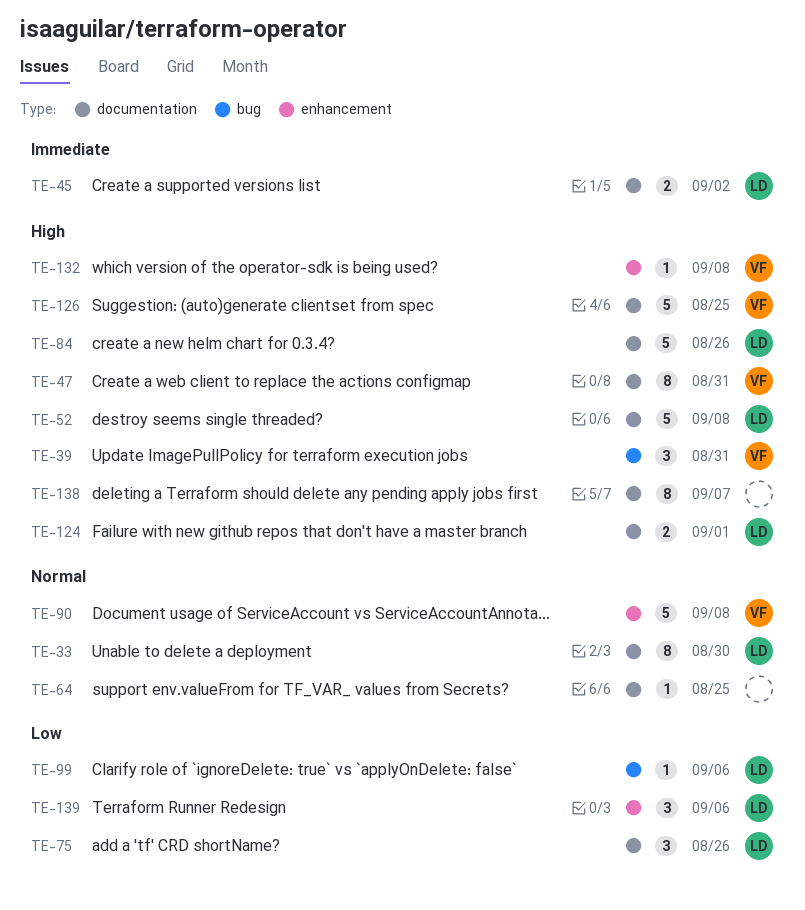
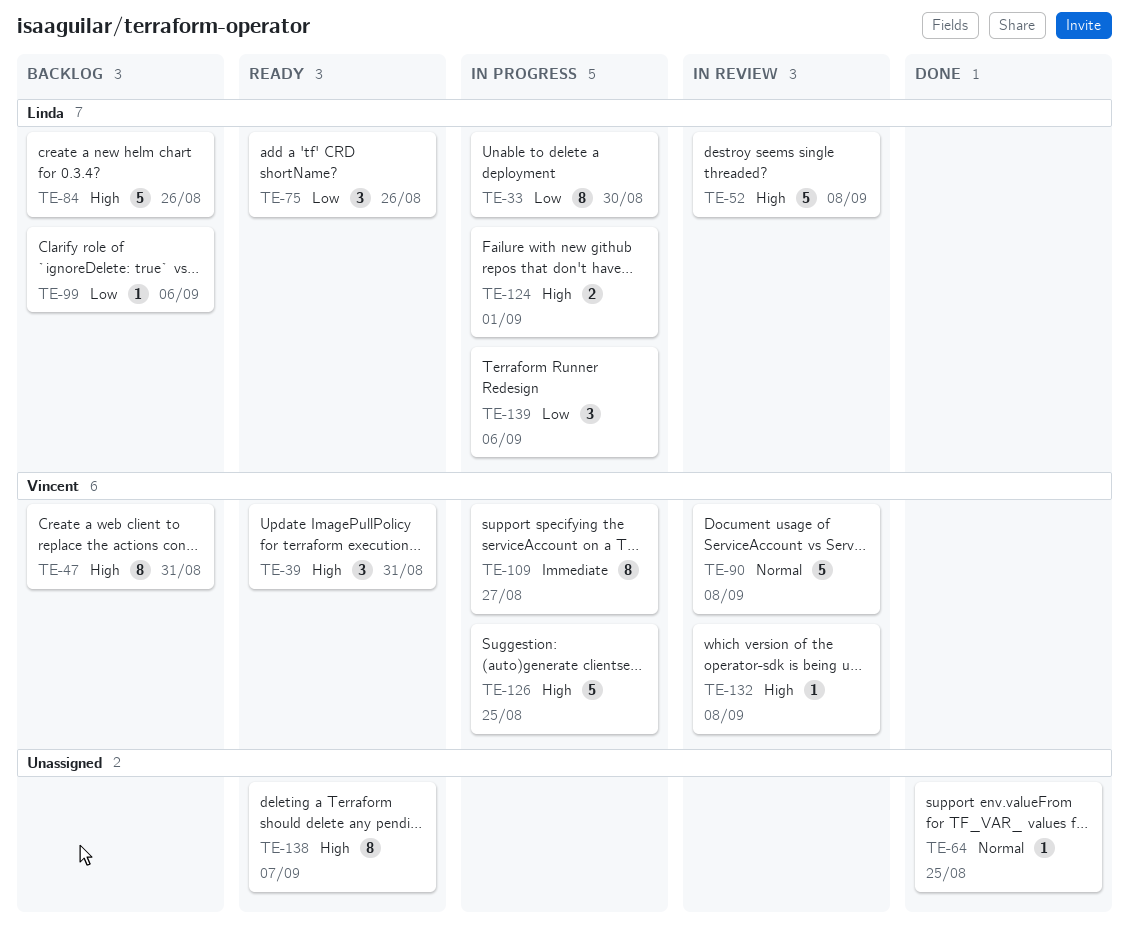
TE-33, priority: Normal -> Low
TE-45: present -> none
TE-109: none -> present

